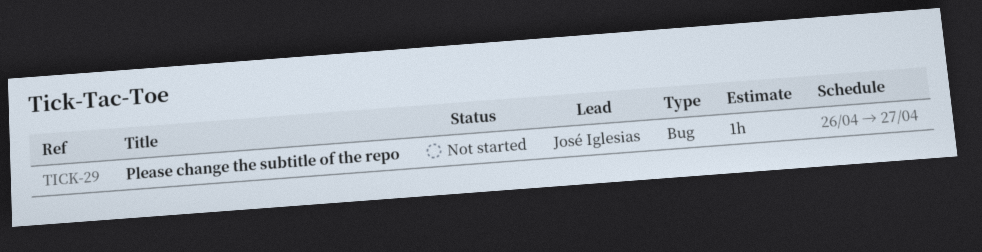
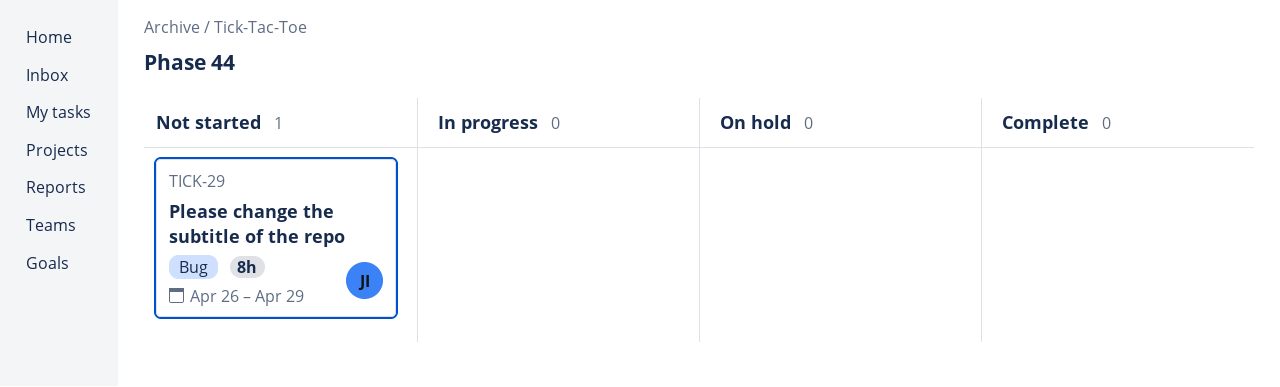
TICK-29, estimate: 1h -> 8h
TICK-29, due: Apr 27 -> Apr 29

